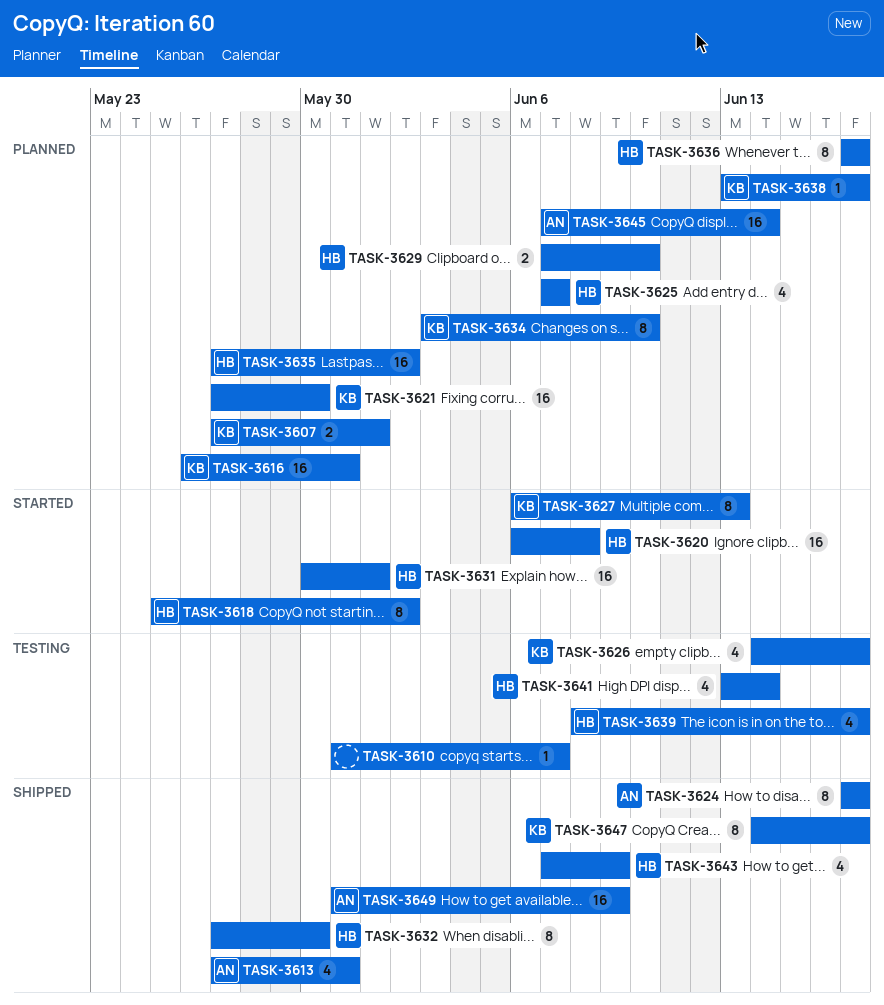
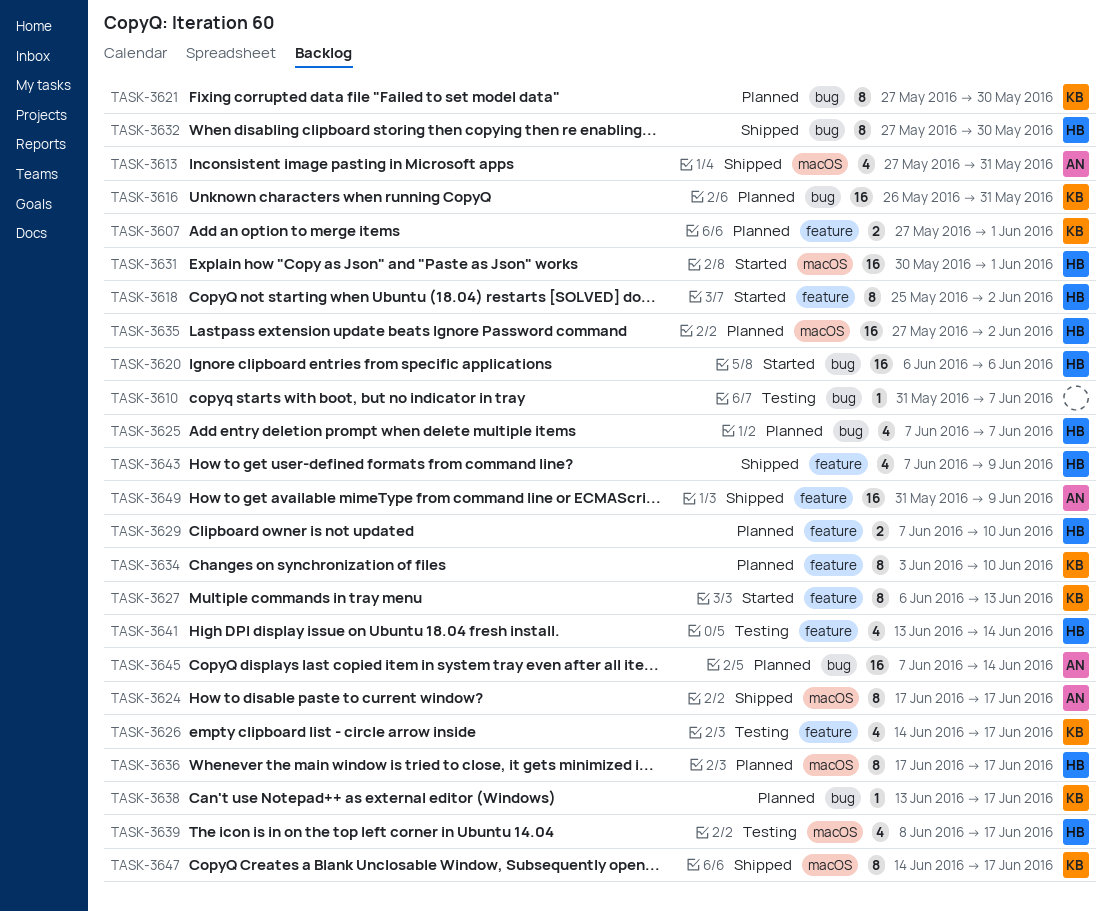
TASK-3620, due: Jun 8 -> Jun 6
TASK-3621, estimate: 16 -> 8

